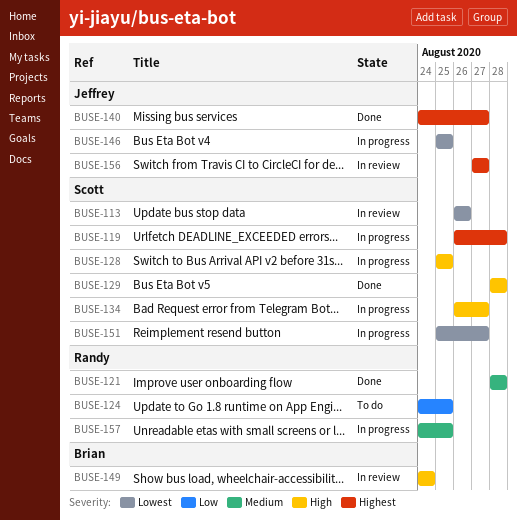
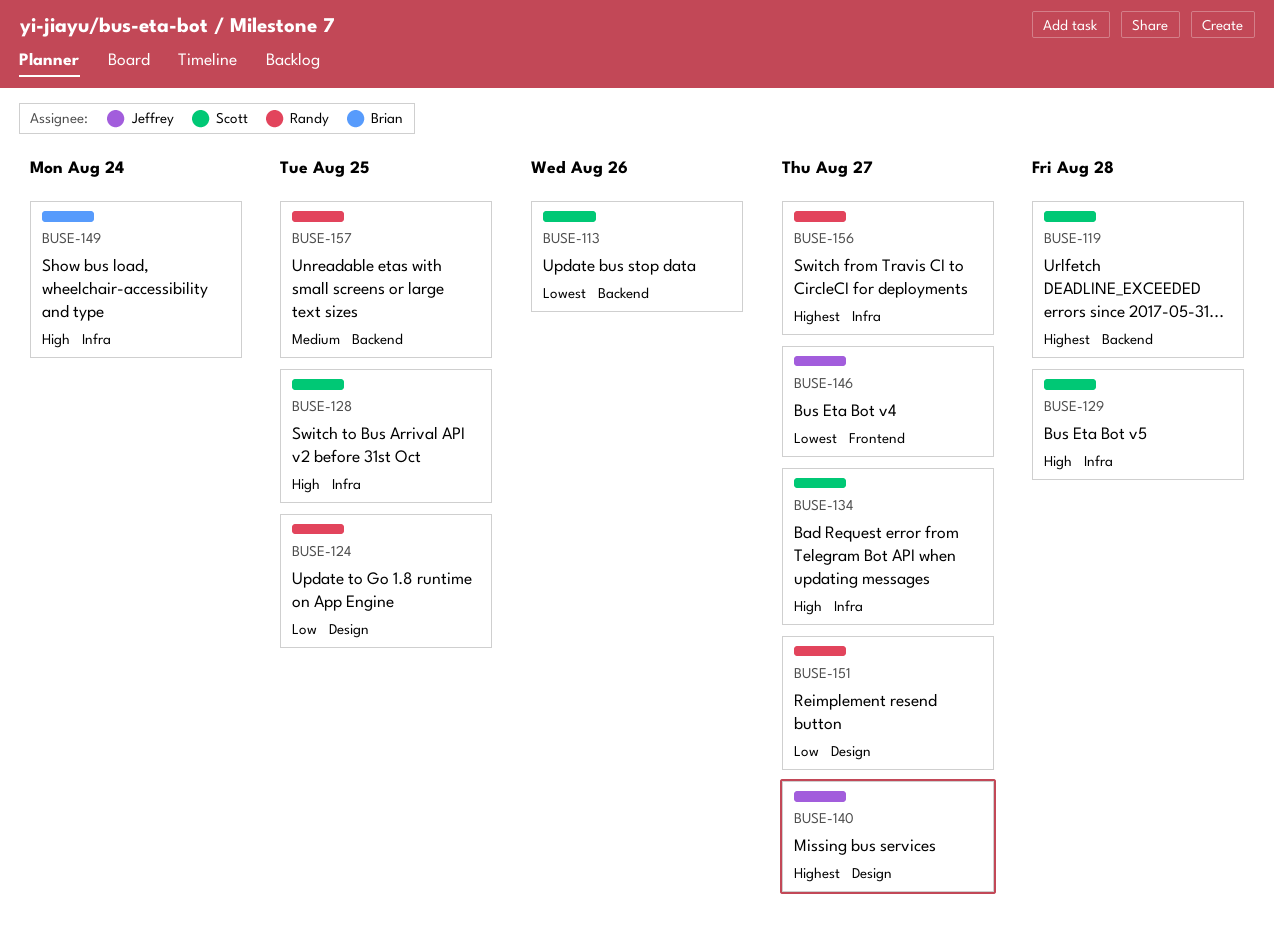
BUSE-121: present -> none
BUSE-146, due: Aug 25 -> Aug 27
BUSE-151, owner: Scott -> Randy
BUSE-151, priority: Lowest -> Low
BUSE-156, owner: Jeffrey -> Randy

